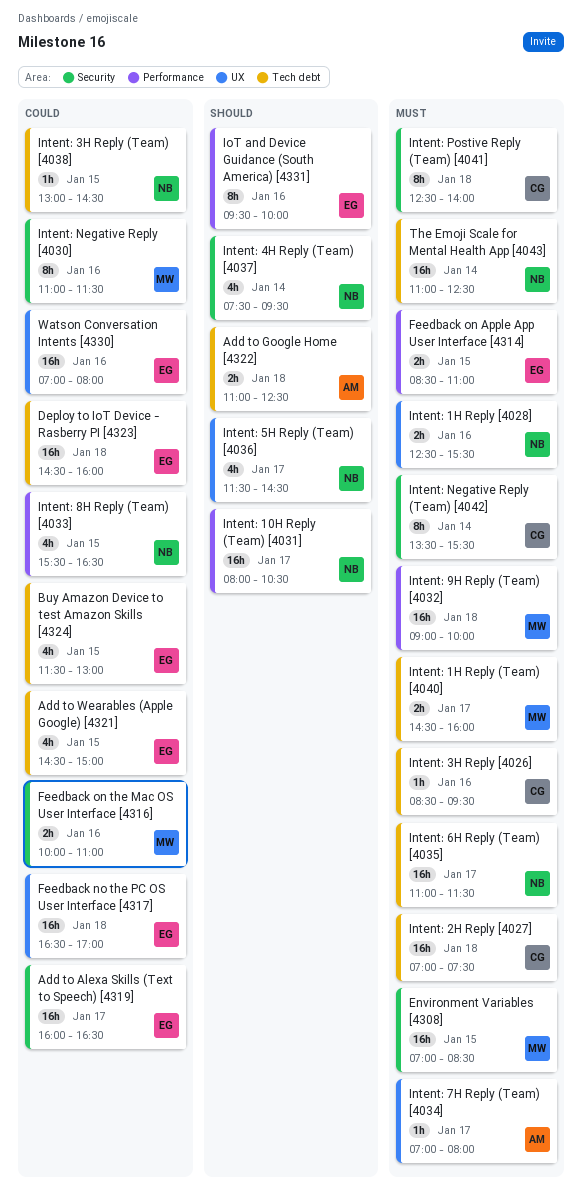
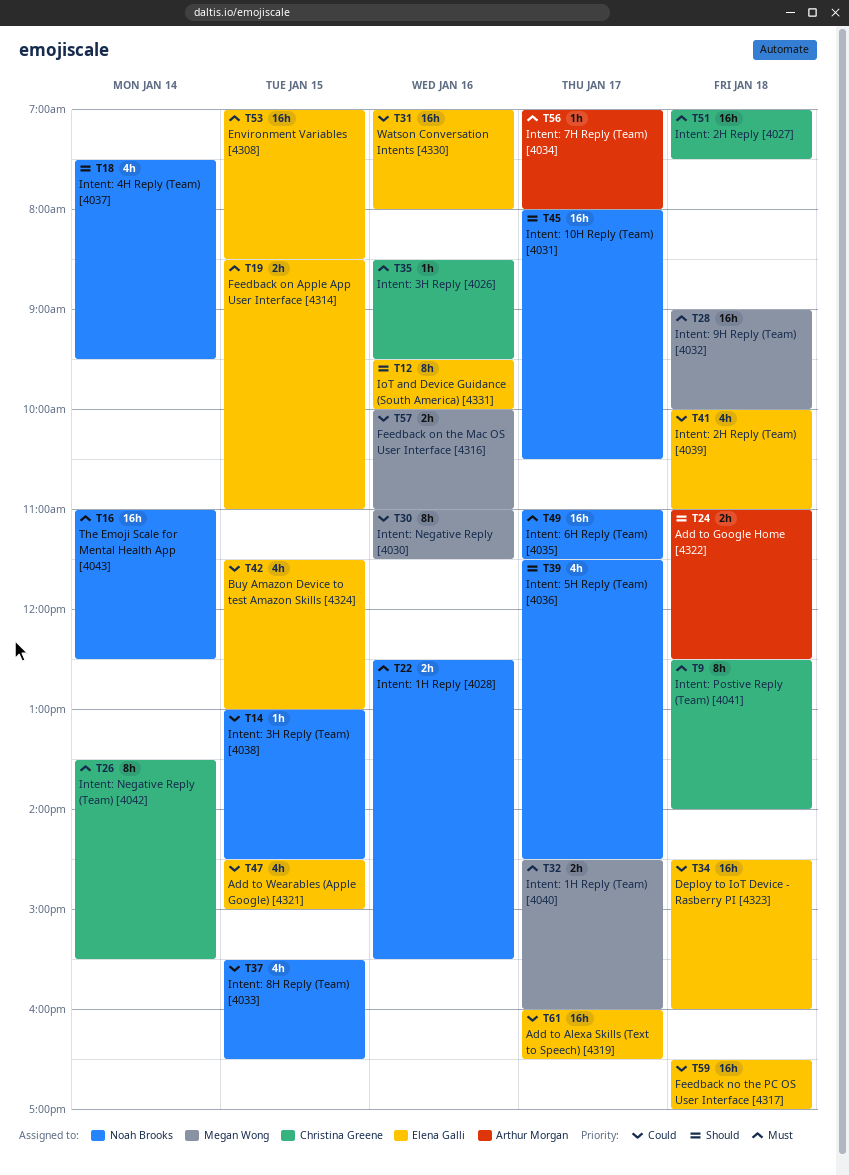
Environment Variables [4308], owner: Megan Wong -> Elena Galli
Intent: 2H Reply (Team) [4039]: none -> present

